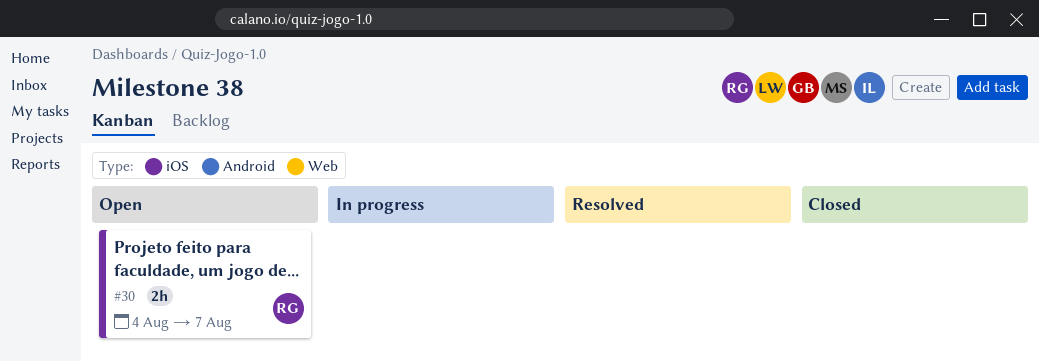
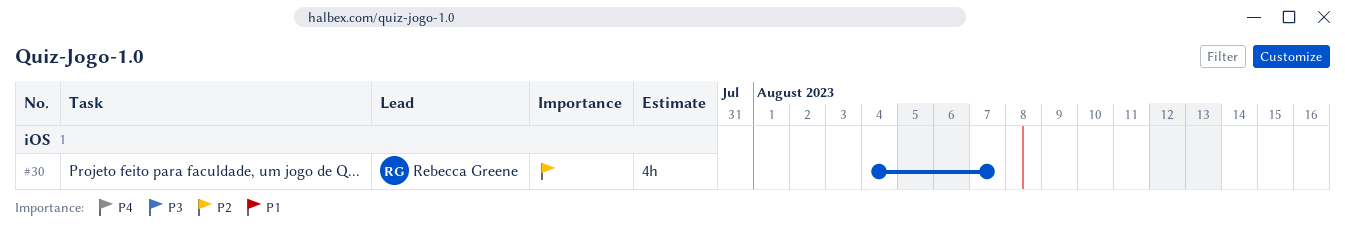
#30, estimate: 2h -> 4h

